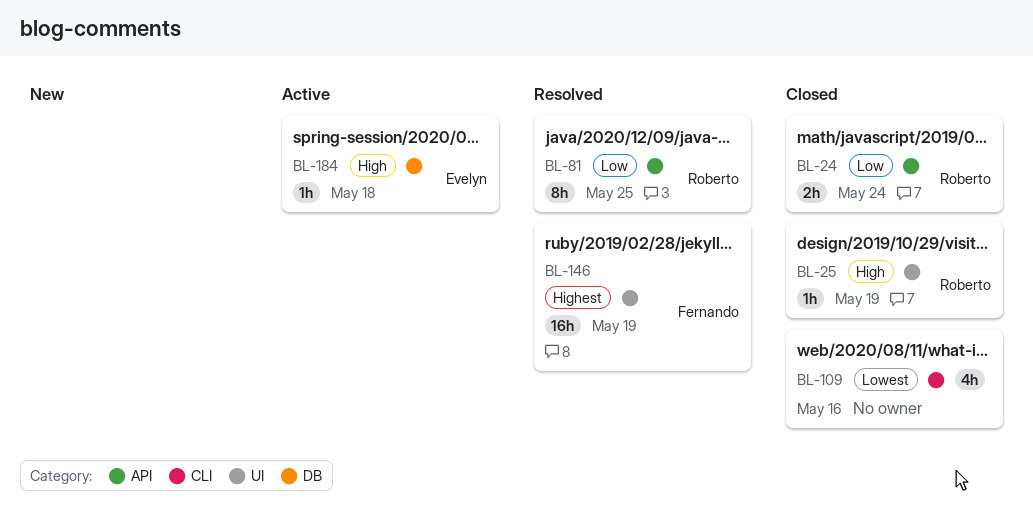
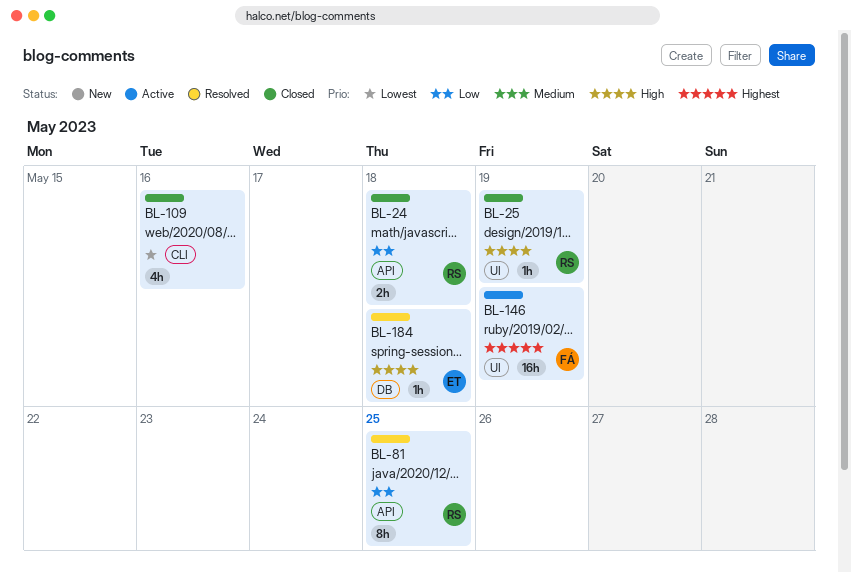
BL-24, due: May 24 -> May 18
BL-146, status: Resolved -> Active
BL-184, status: Active -> Resolved

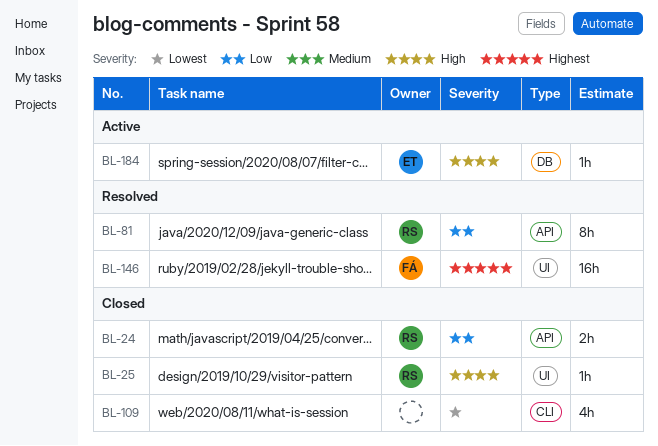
BL-146, status: Active -> Resolved
BL-184, status: Resolved -> Active

